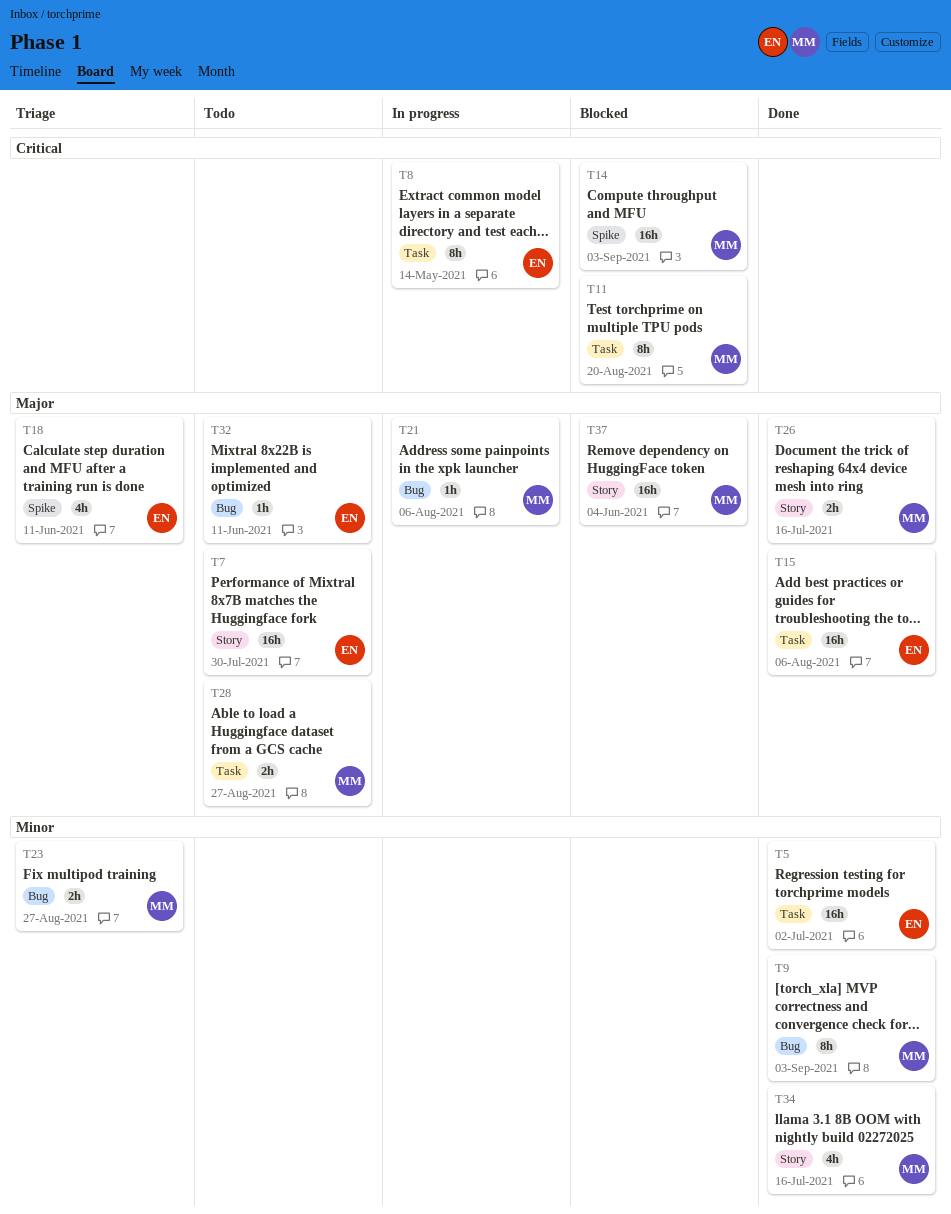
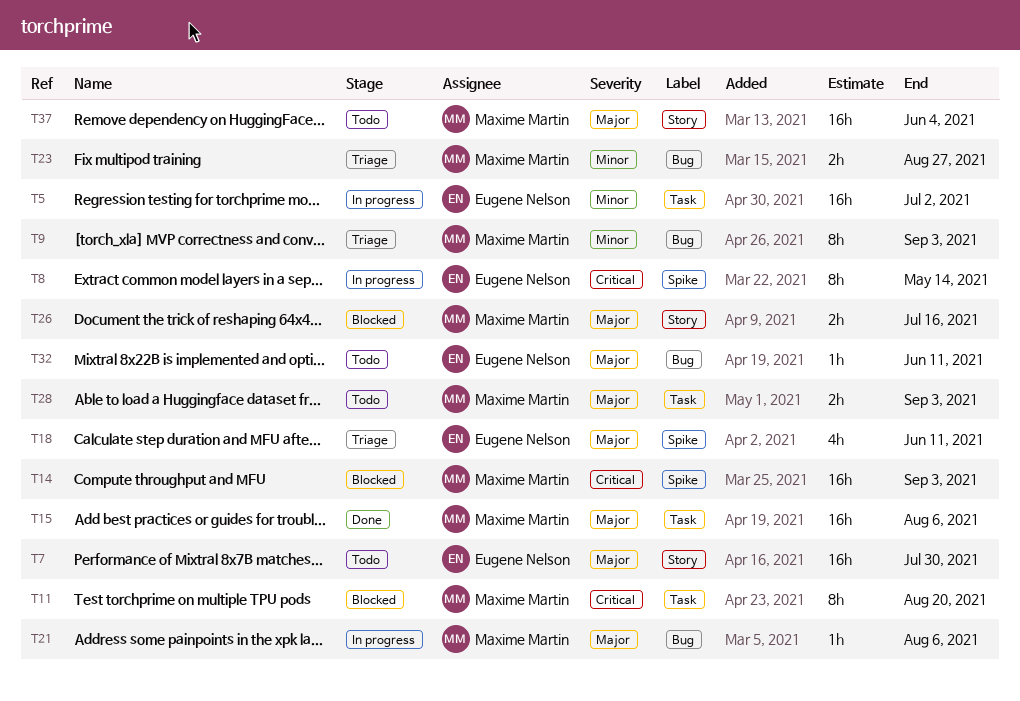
T5, status: Done -> In progress
T8, label: Task -> Spike
T9, status: Done -> Triage
T15, owner: Eugene Nelson -> Maxime Martin
T26, status: Done -> Blocked
T28, due: Aug 27 -> Sep 3
T34: present -> none
T37, status: Blocked -> Todo

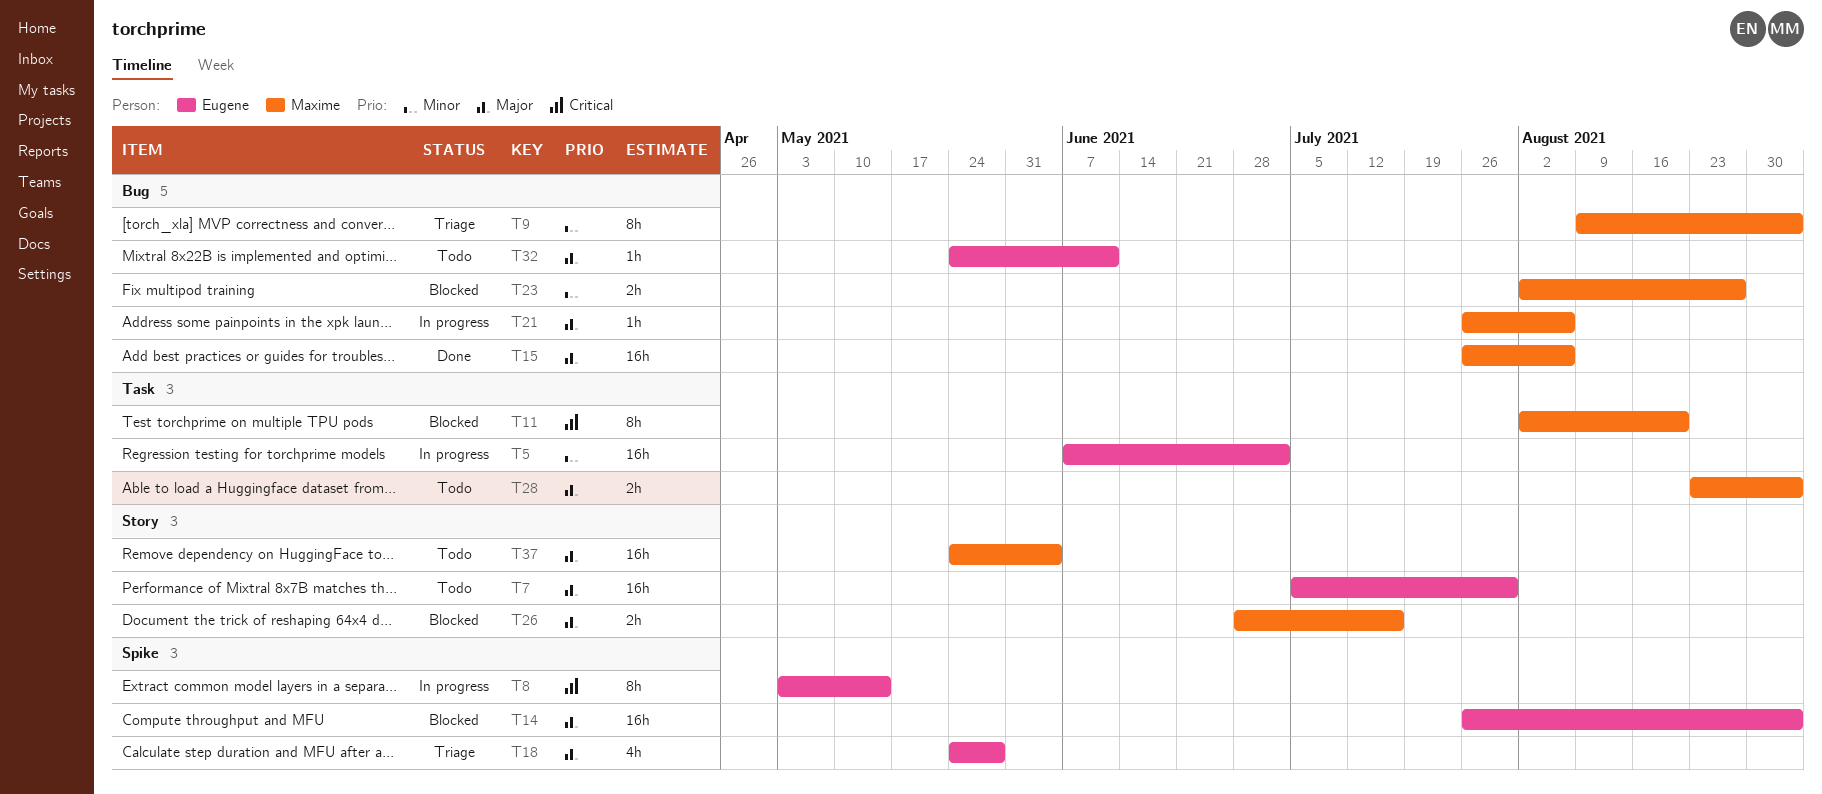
T14, owner: Maxime Martin -> Eugene Nelson
T14, priority: Critical -> Major
T15, label: Task -> Bug
T18, due: Jun 11 -> May 28
T23, status: Triage -> Blocked

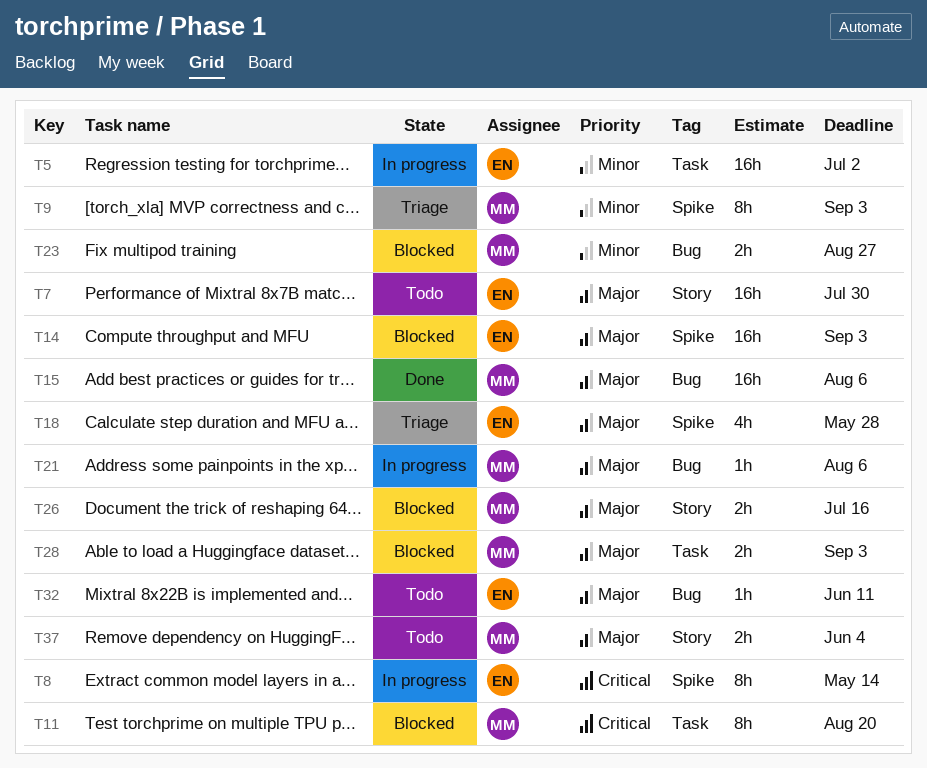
T9, label: Bug -> Spike
T28, status: Todo -> Blocked
T37, estimate: 16h -> 2h

